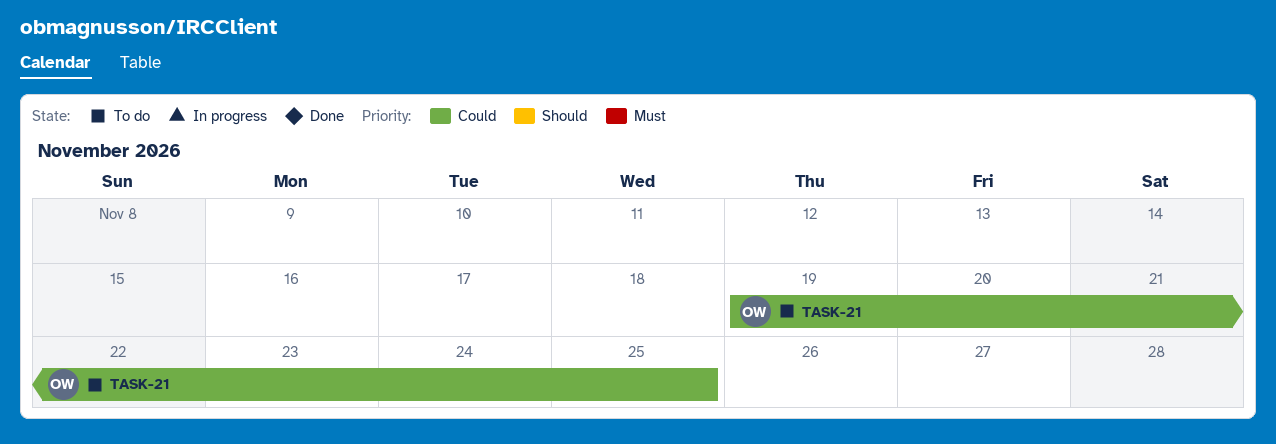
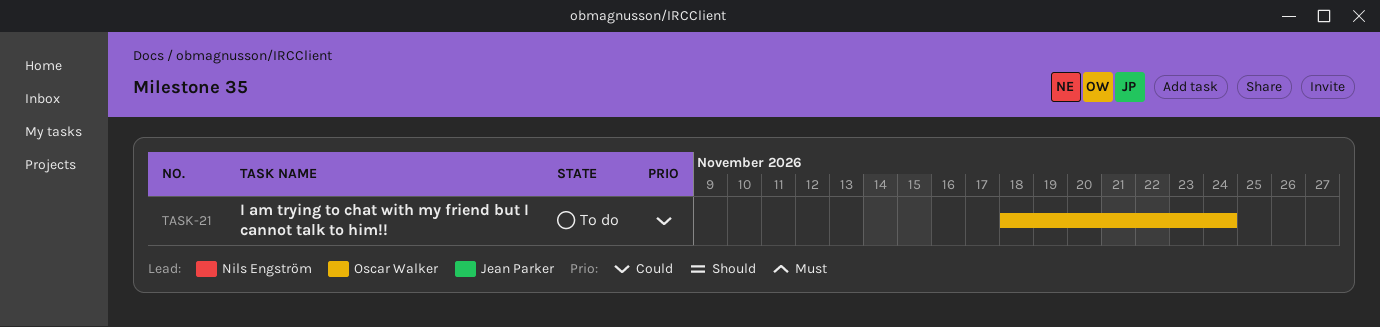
TASK-21, start: Nov 19 -> Nov 18
TASK-21, due: Nov 25 -> Nov 24

